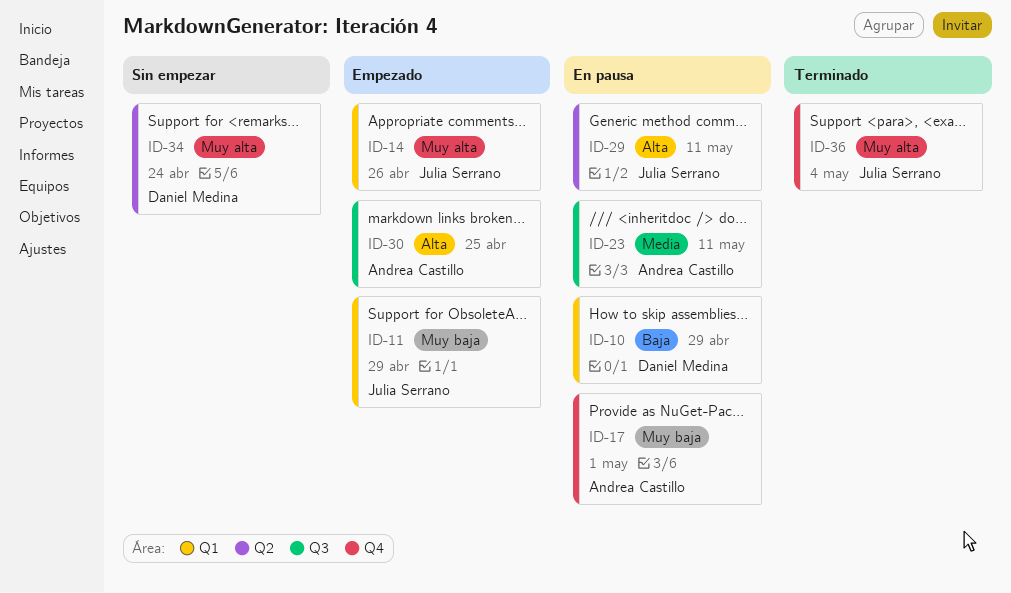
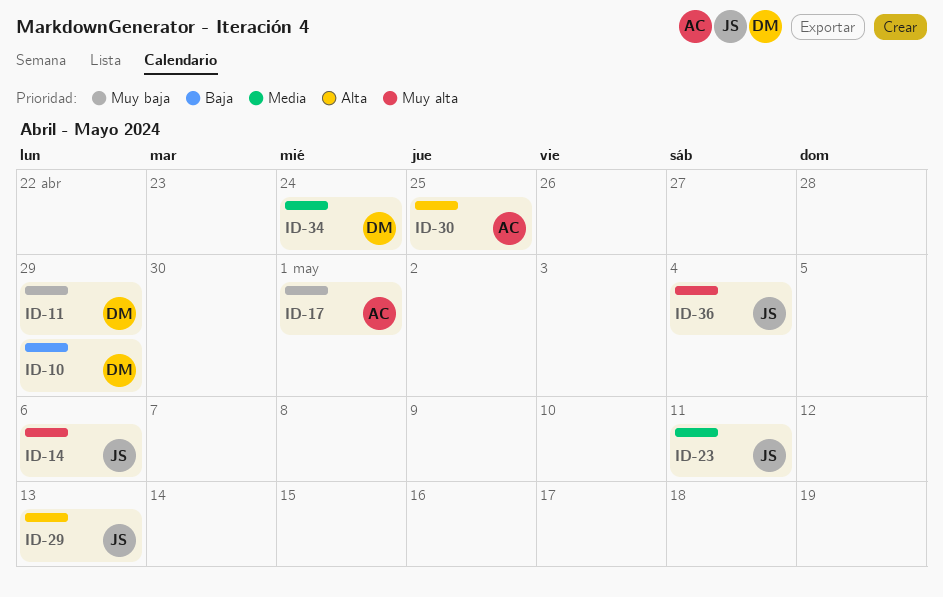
ID-11, owner: Julia Serrano -> Daniel Medina
ID-14, due: Apr 26 -> May 6
ID-23, owner: Andrea Castillo -> Julia Serrano
ID-29, due: May 11 -> May 13
ID-34, priority: Muy alta -> Media

